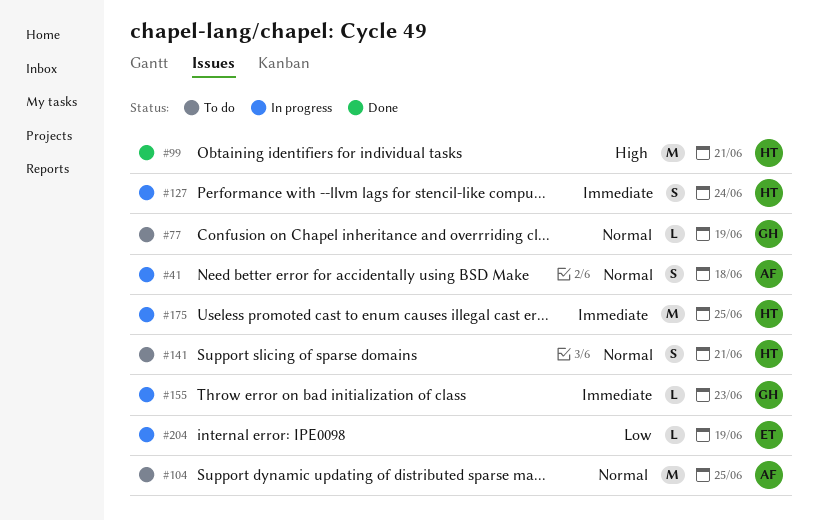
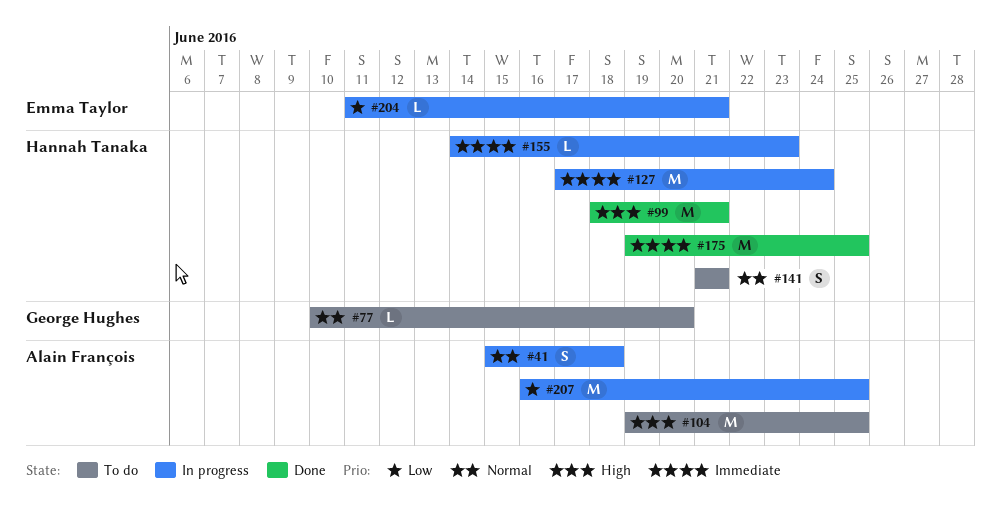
#77, due: Jun 19 -> Jun 20
#104, priority: Normal -> High
#127, estimate: S -> M
#155, owner: George Hughes -> Hannah Tanaka
#175, status: In progress -> Done
#204, due: Jun 19 -> Jun 21
#207: none -> present

